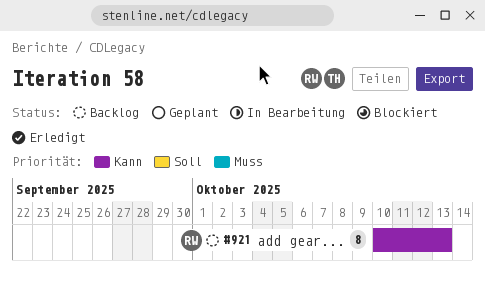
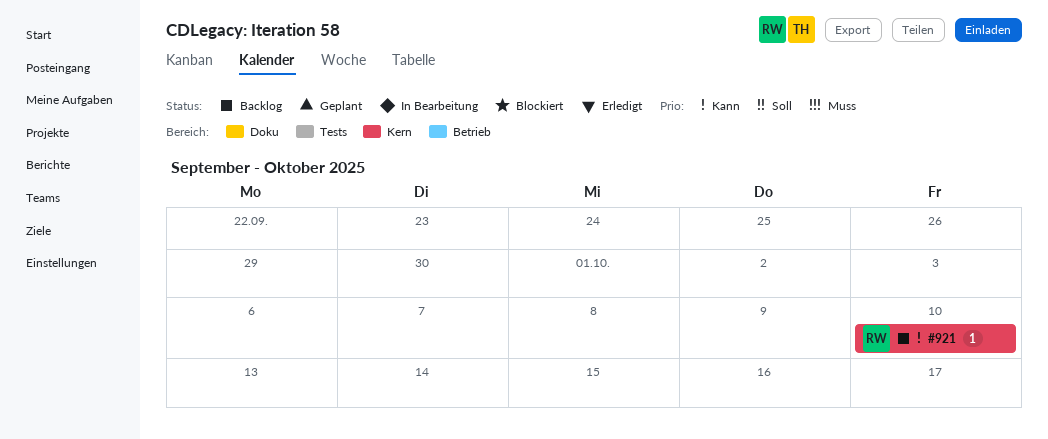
#921, estimate: 8 -> 1
#921, due: Oct 13 -> Oct 10

